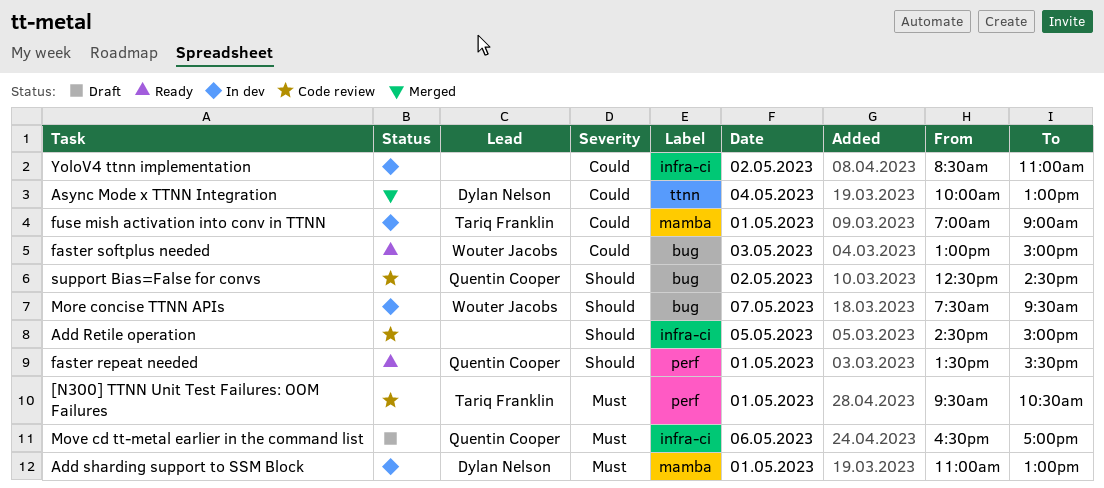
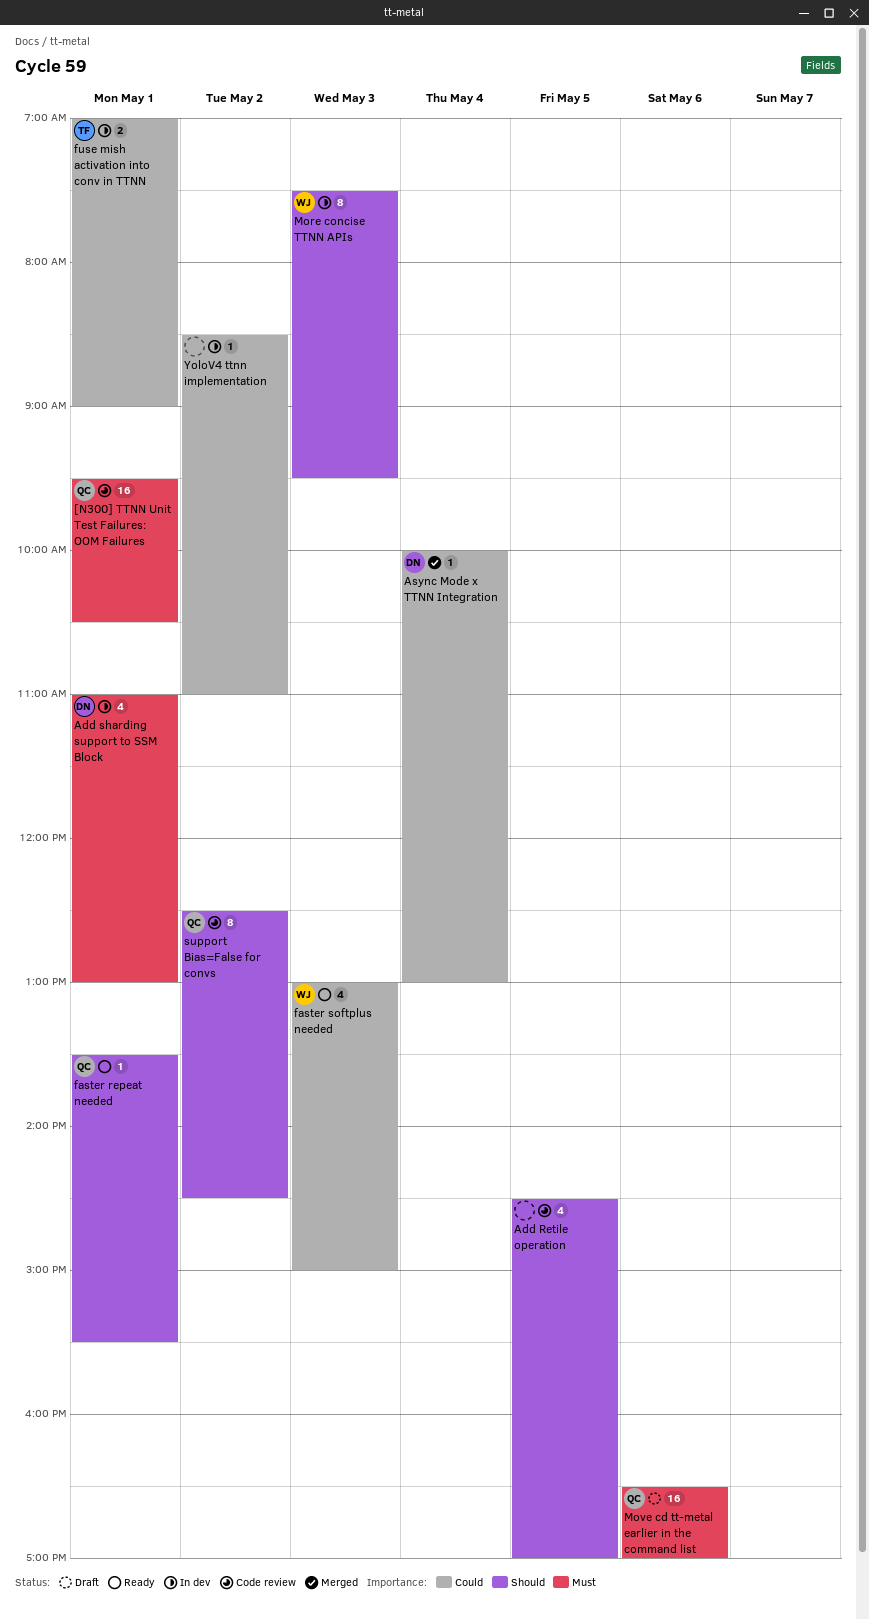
[N300] TTNN Unit Test Failures: OOM Failures, owner: Tariq Franklin -> Quentin Cooper
Add Retile operation, ends: 15:00 -> 17:00
More concise TTNN APIs, day: May 7 -> May 3

